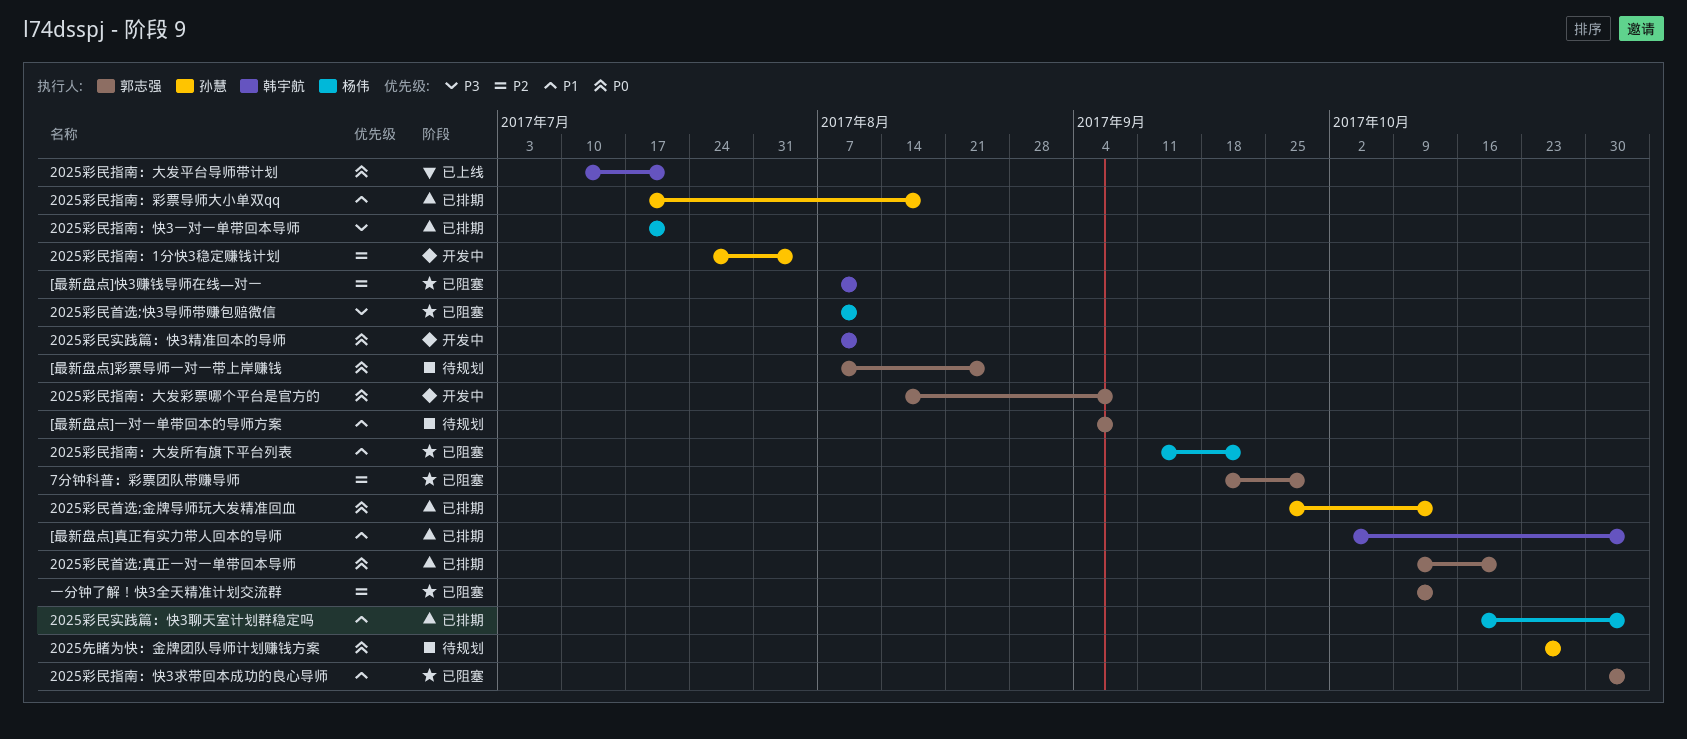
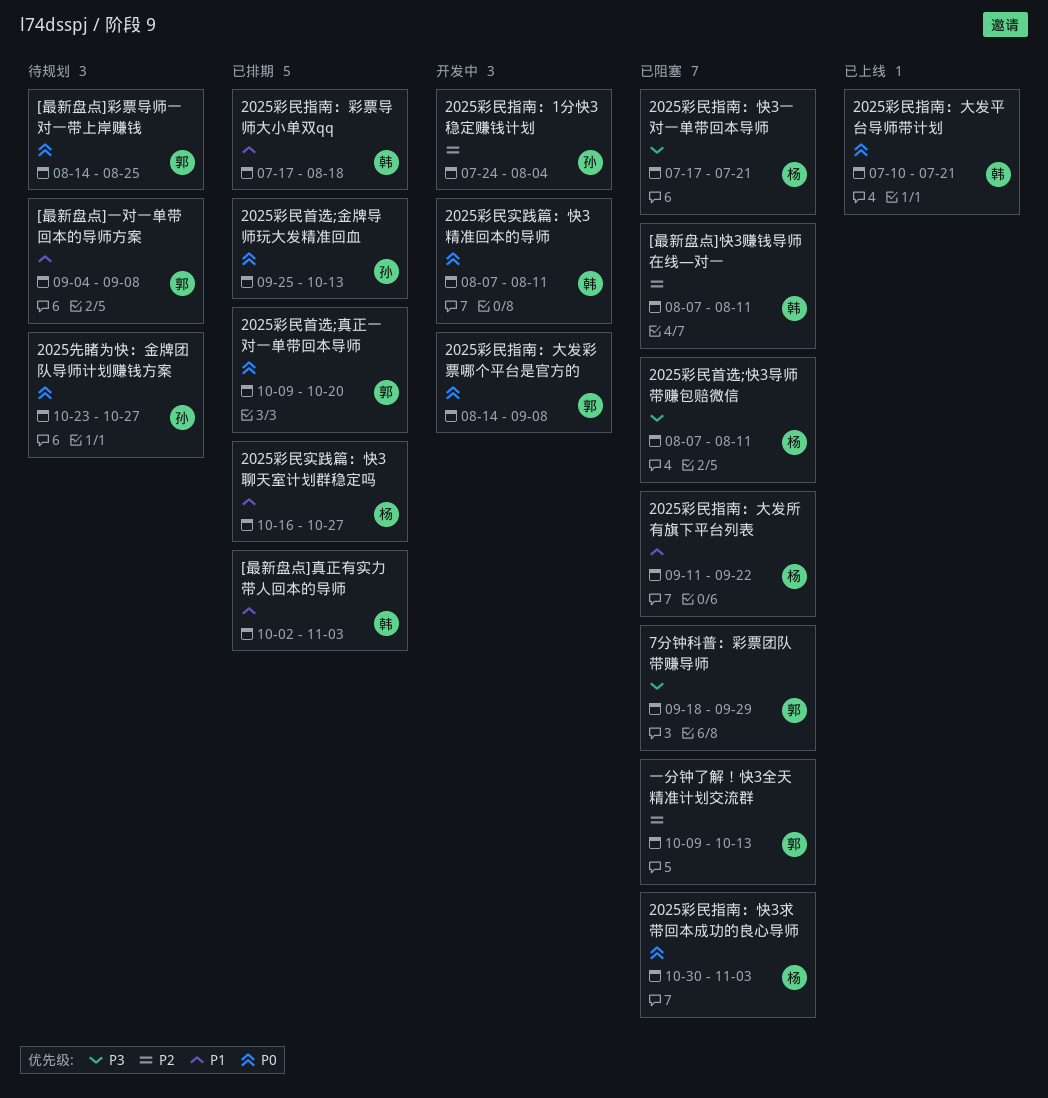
2025彩民实践篇：快3聊天室计划群稳定吗, due: Nov 3 -> Oct 27
2025彩民指南：彩票导师大小单双qq, owner: 孙慧 -> 韩宇航
2025彩民指南：快3一对一单带回本导师, status: 已排期 -> 已阻塞
2025彩民指南：快3求带回本成功的良心导师, owner: 郭志强 -> 杨伟
2025彩民指南：快3求带回本成功的良心导师, priority: P1 -> P0
7分钟科普：彩票团队带赚导师, priority: P2 -> P3
[最新盘点]彩票导师一对一带上岸赚钱, start: Aug 7 -> Aug 14

